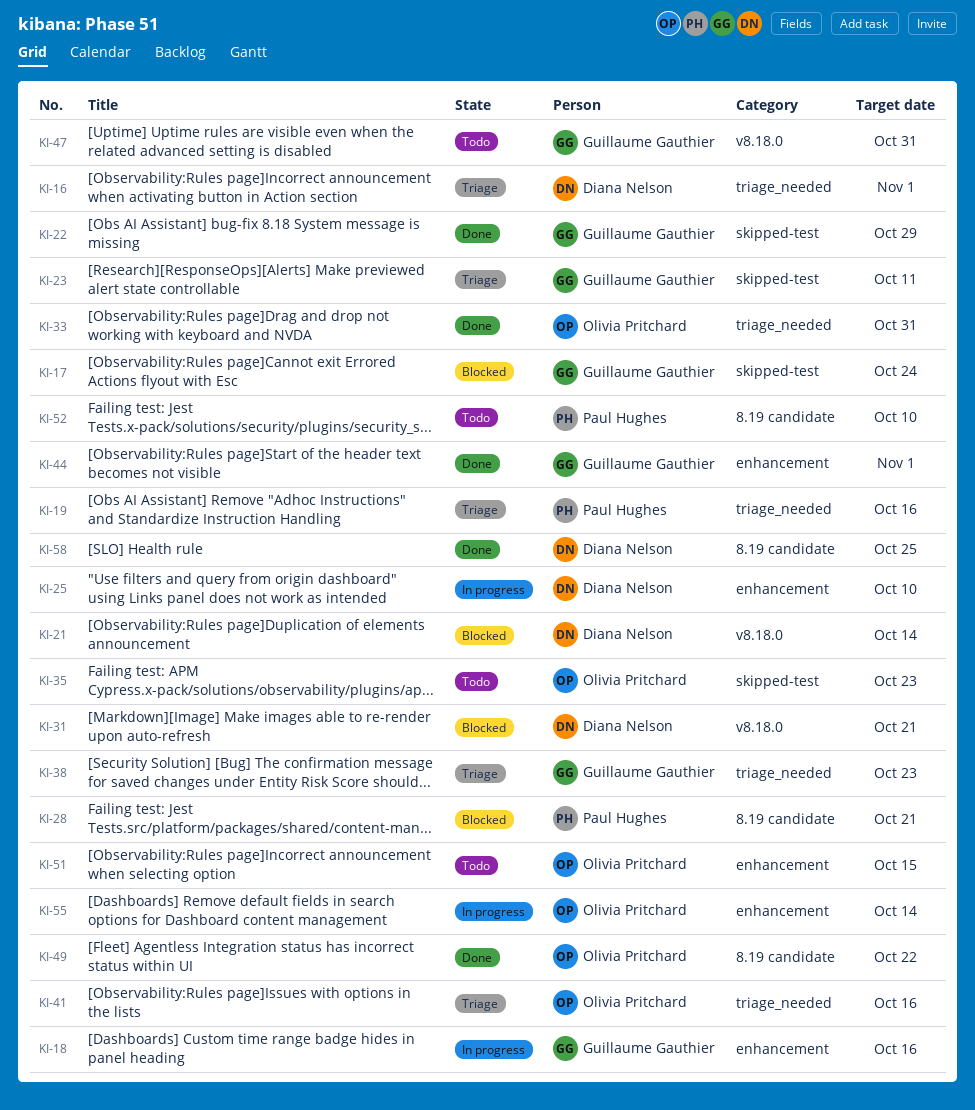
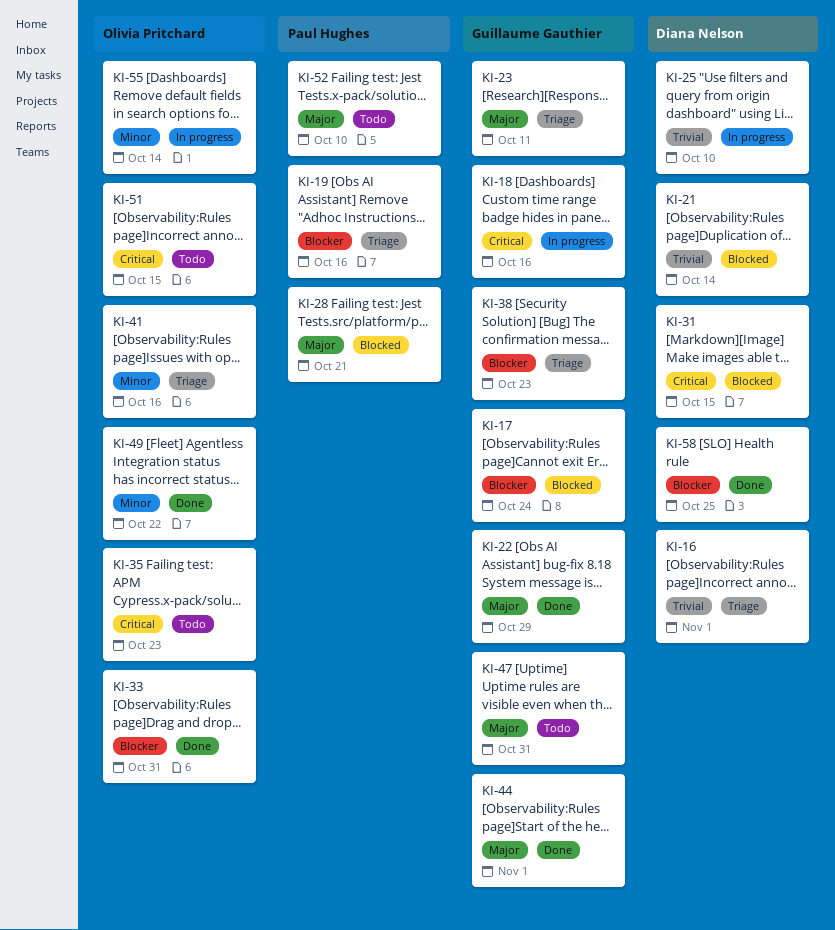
KI-31, due: Oct 21 -> Oct 15

